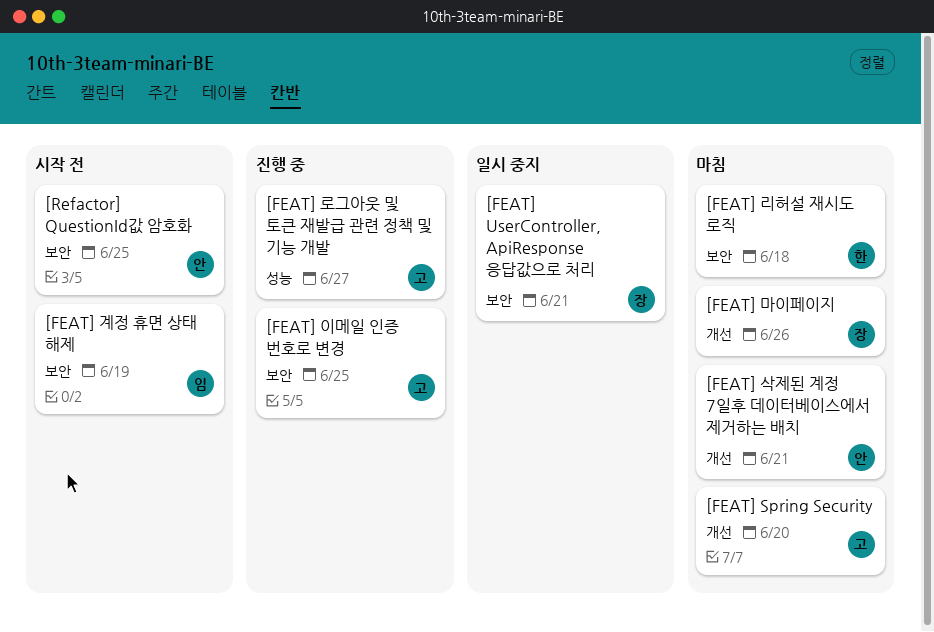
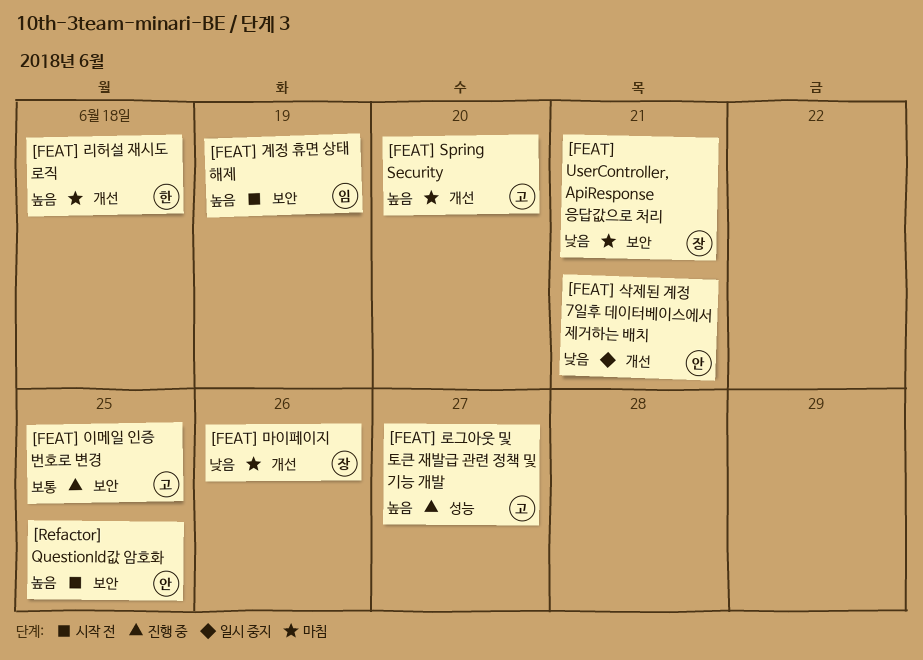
[FEAT] UserController, ApiResponse 응답값으로 처리, status: 일시 중지 -> 마침
[FEAT] 리허설 재시도 로직, label: 보안 -> 개선
[FEAT] 삭제된 계정 7일후 데이터베이스에서 제거하는 배치, status: 마침 -> 일시 중지

